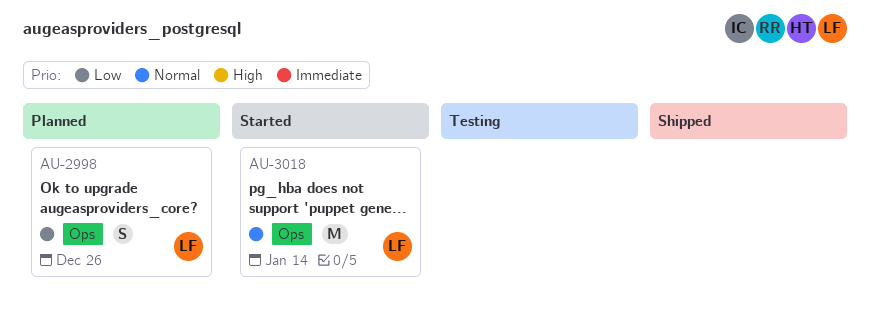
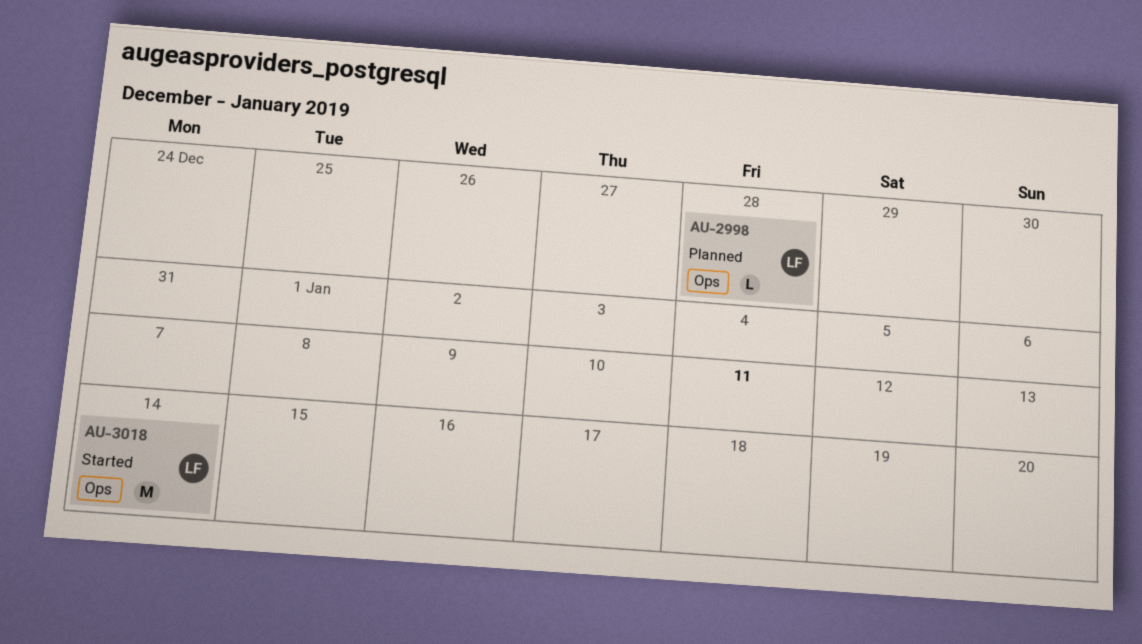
AU-2998, estimate: S -> L
AU-2998, due: Dec 26 -> Dec 28

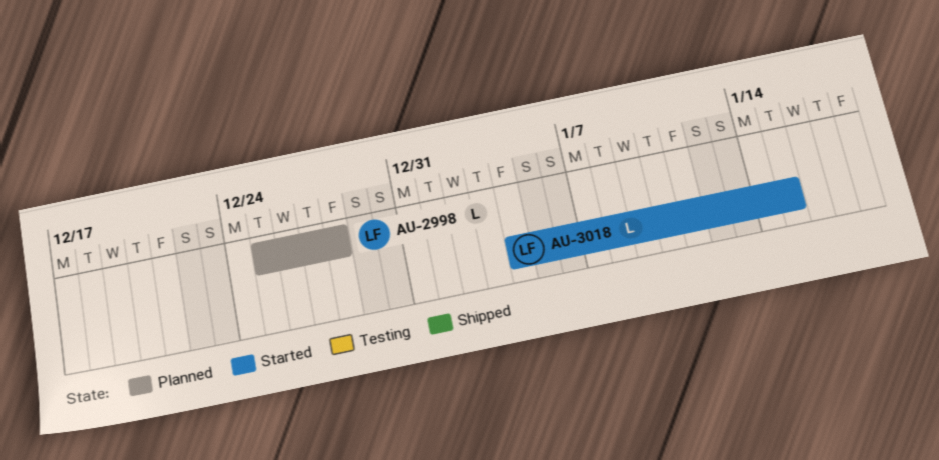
AU-3018, estimate: M -> L
AU-3018, due: Jan 14 -> Jan 15

